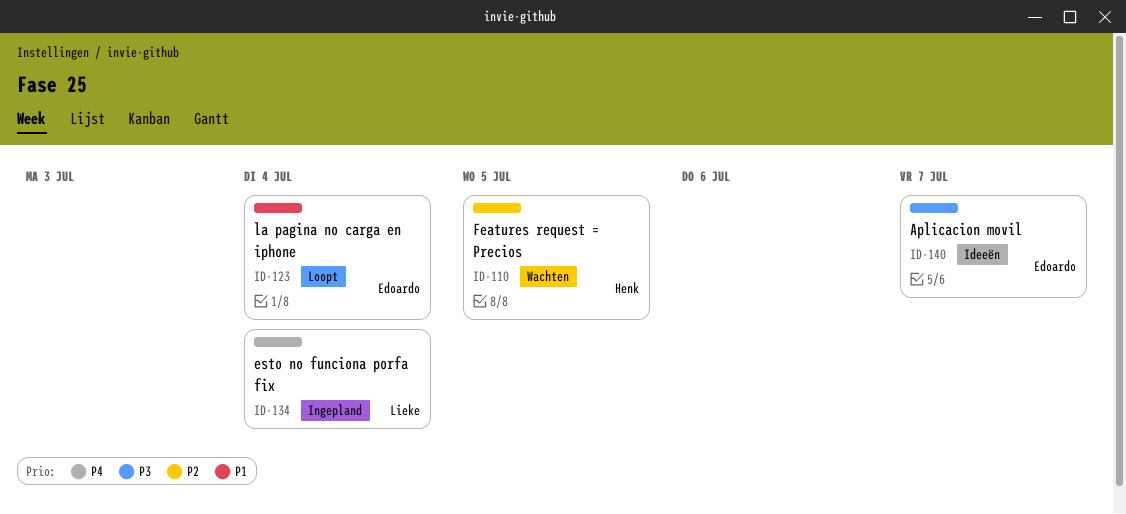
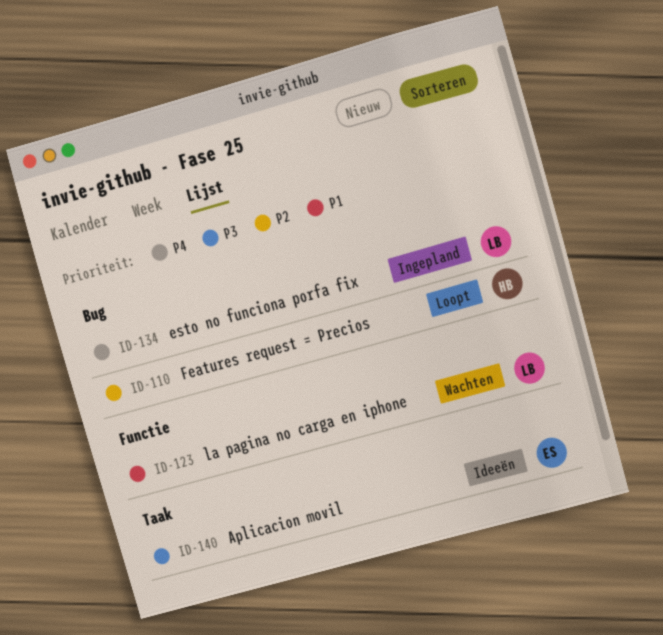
ID-110, status: Wachten -> Loopt
ID-123, status: Loopt -> Wachten
ID-123, owner: Edoardo -> Lieke

